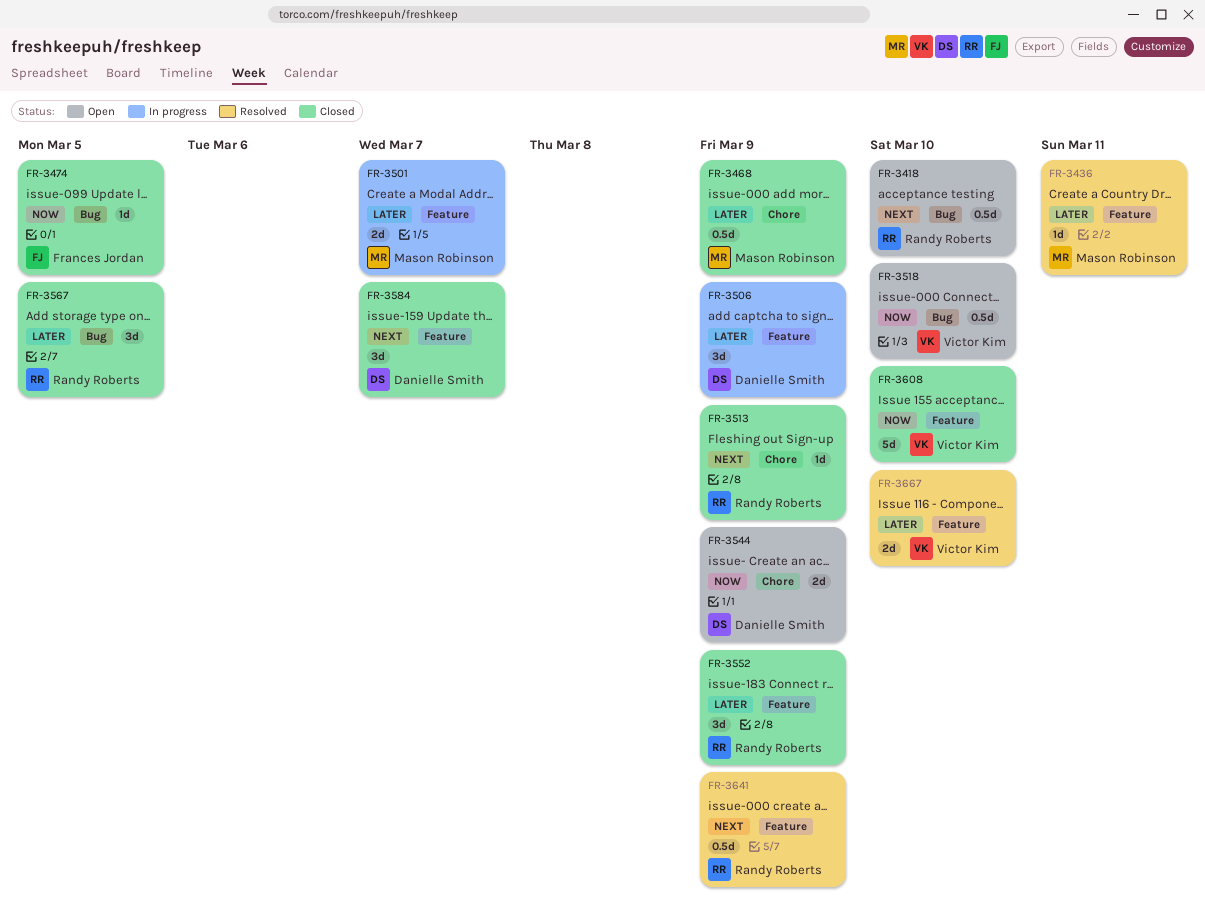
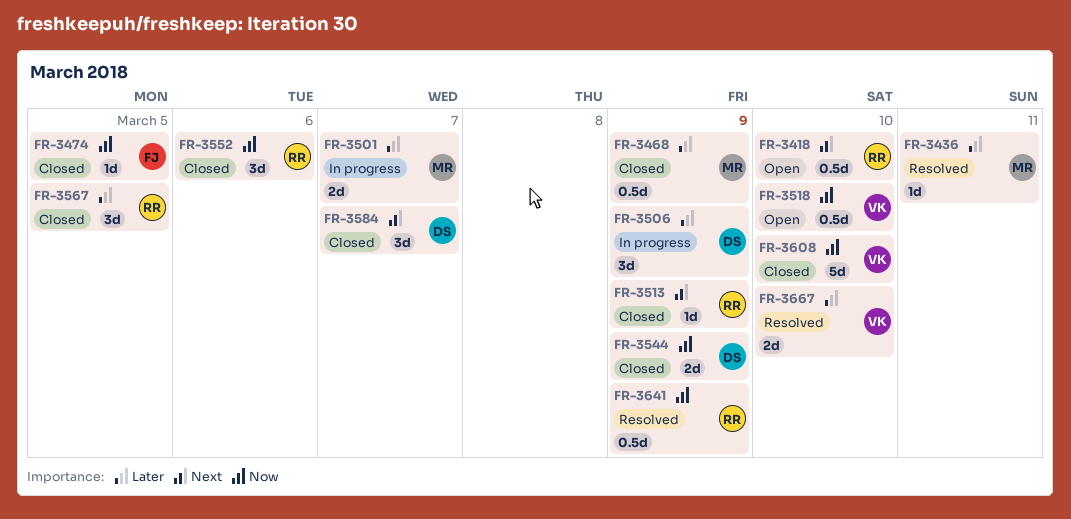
FR-3544, status: Open -> Closed
FR-3552, priority: Later -> Now
FR-3552, due: Mar 9 -> Mar 6
FR-3641, priority: Next -> Now

